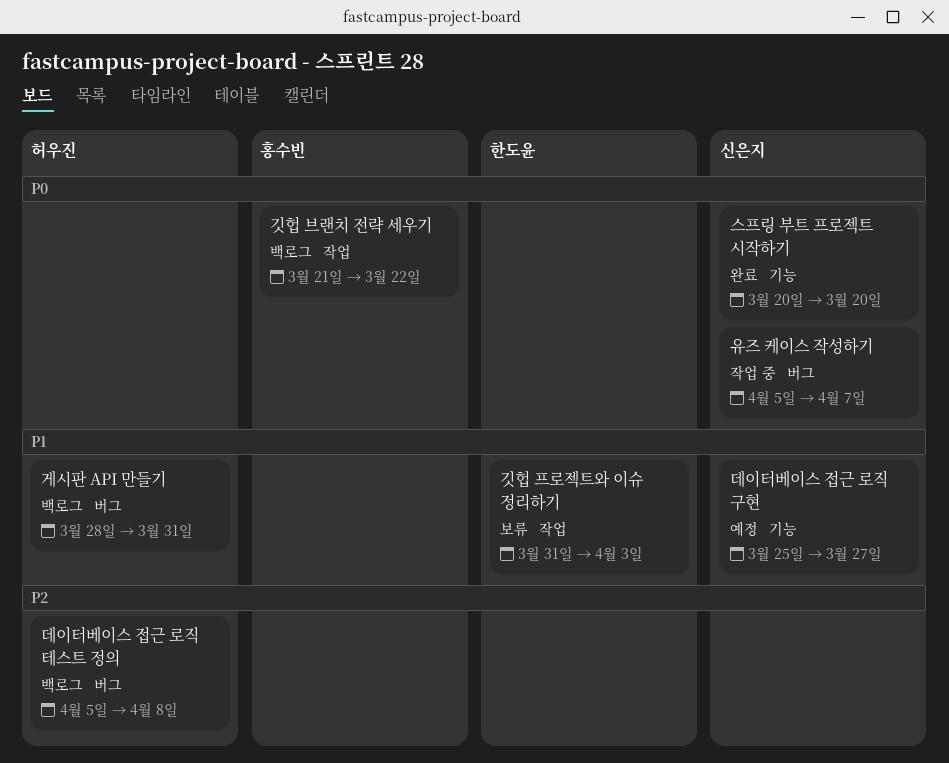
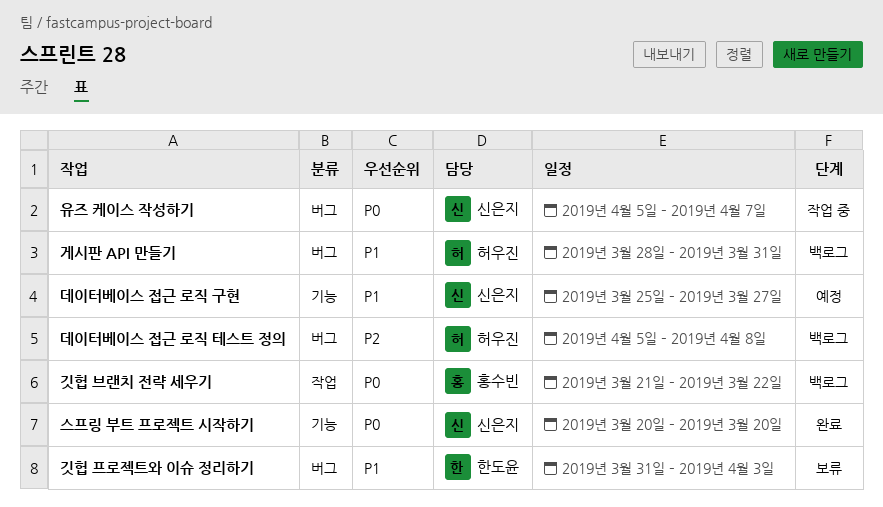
깃헙 프로젝트와 이슈 정리하기, label: 작업 -> 버그

